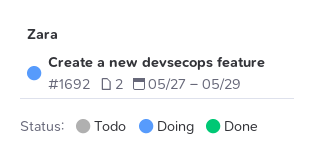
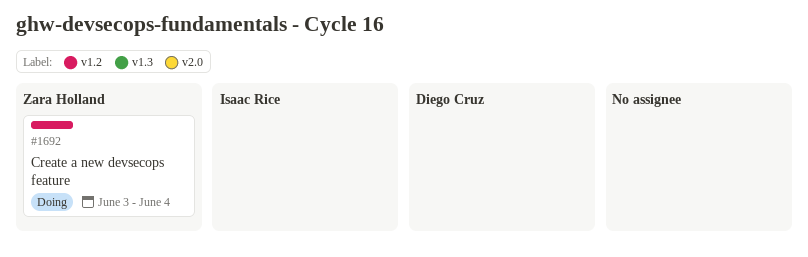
#1692, start: May 27 -> Jun 3
#1692, due: May 29 -> Jun 4

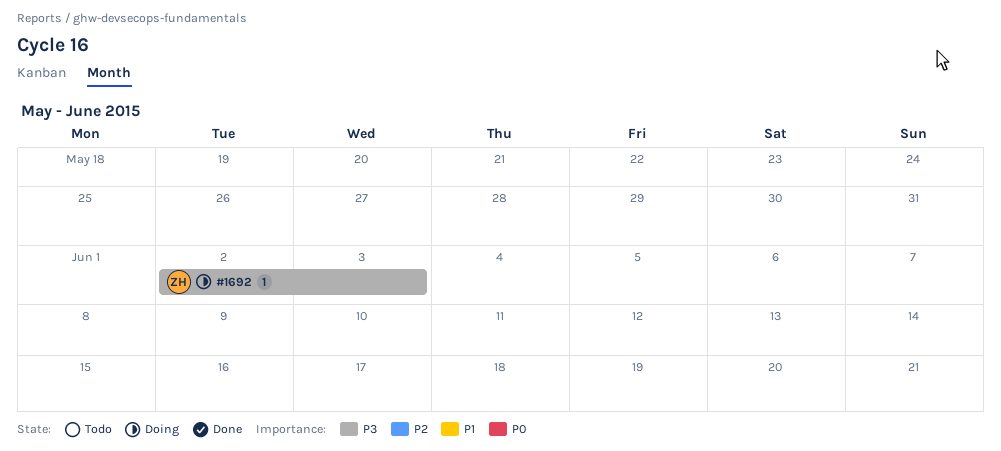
#1692, start: Jun 3 -> Jun 2
#1692, due: Jun 4 -> Jun 3

